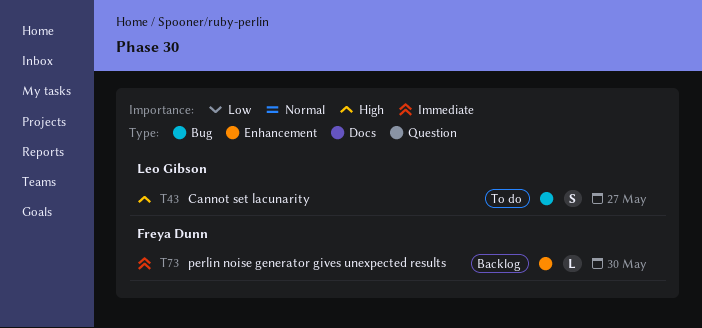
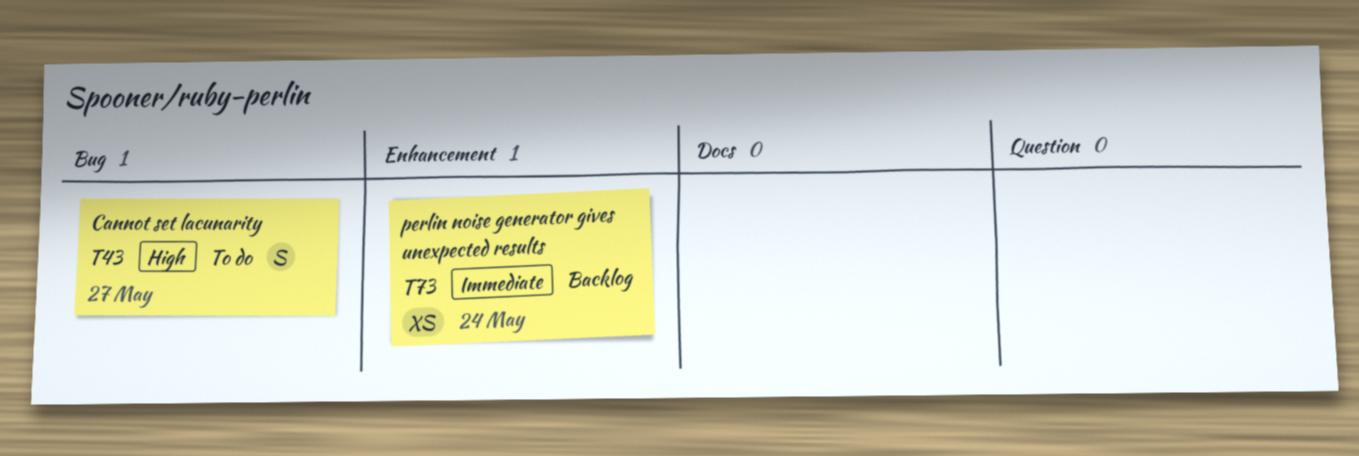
T73, estimate: L -> XS
T73, due: May 30 -> May 24

